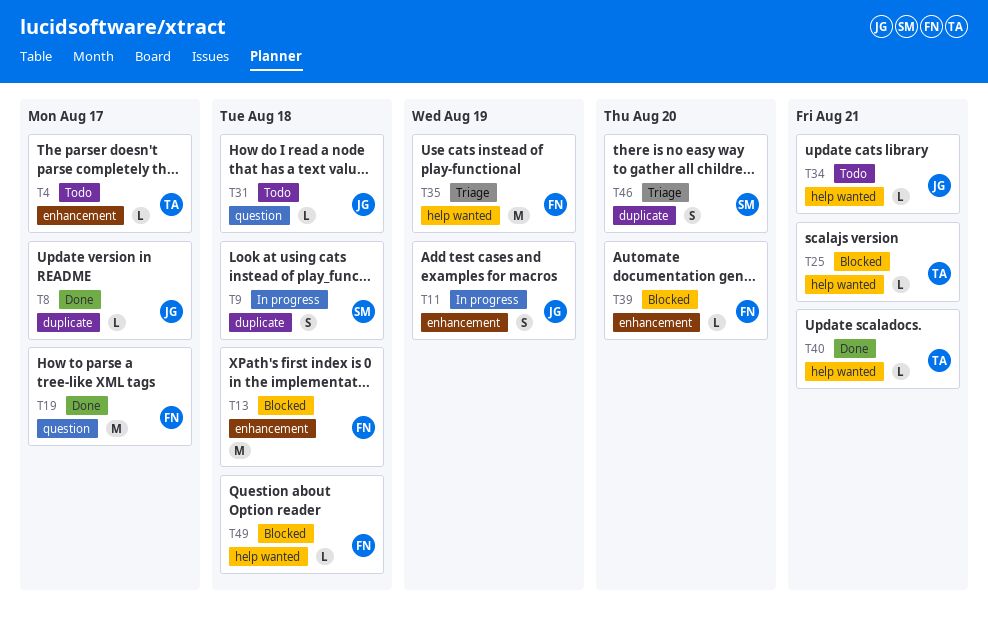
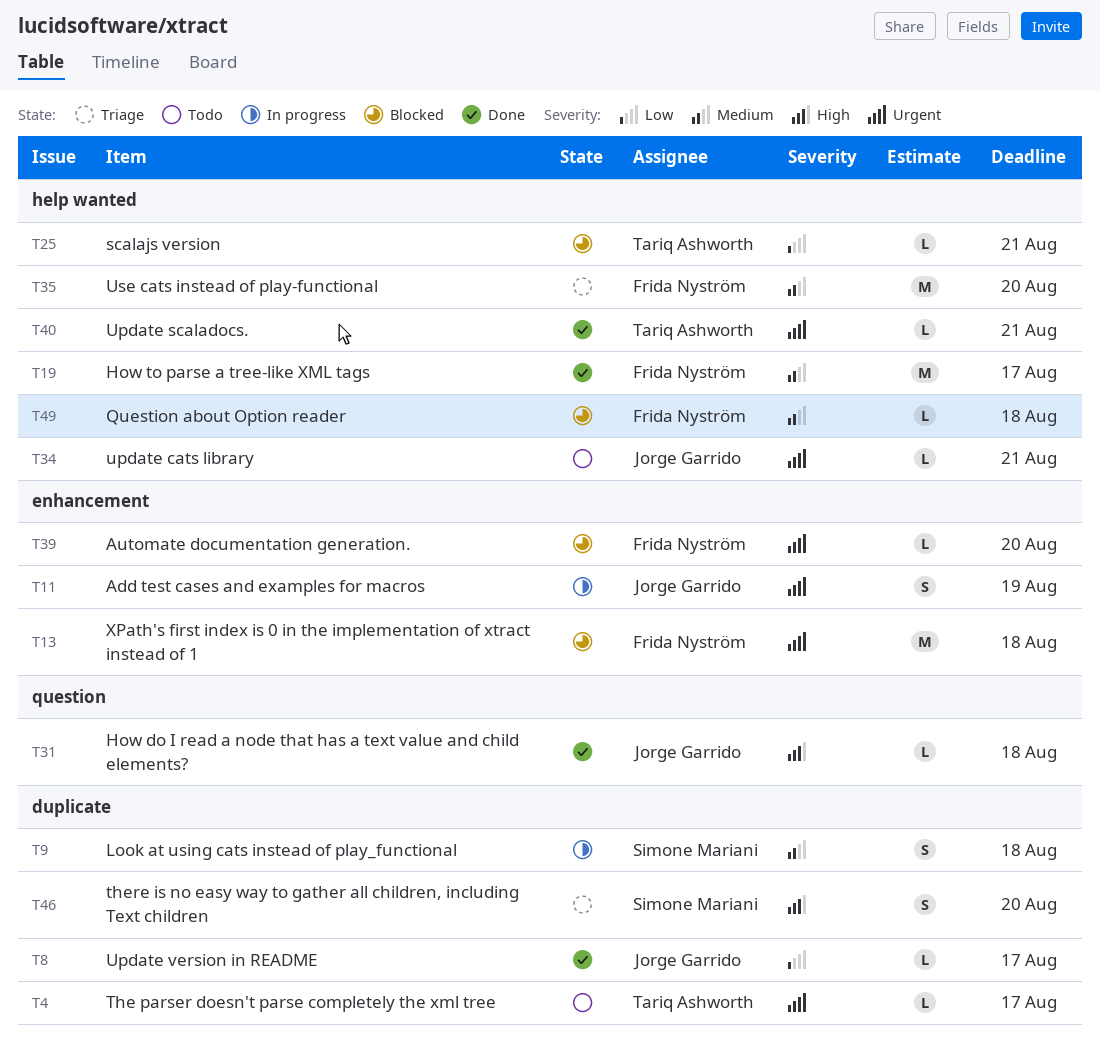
T4, label: enhancement -> duplicate
T19, label: question -> help wanted
T31, status: Todo -> Done
T35, due: Aug 19 -> Aug 20

